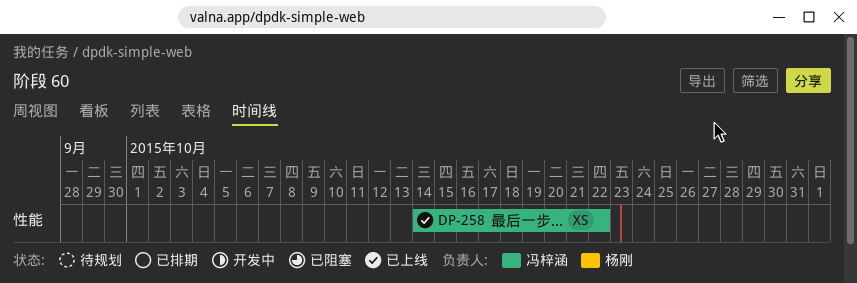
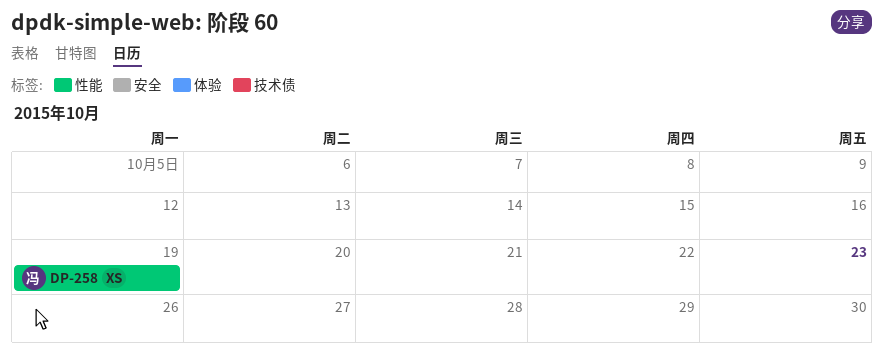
DP-258, start: Oct 14 -> Oct 19
DP-258, due: Oct 22 -> Oct 19

